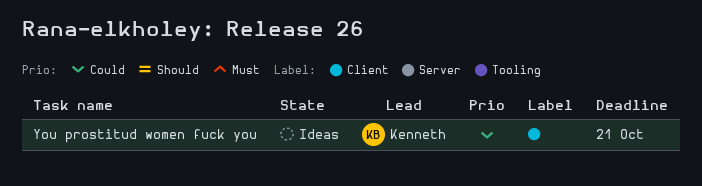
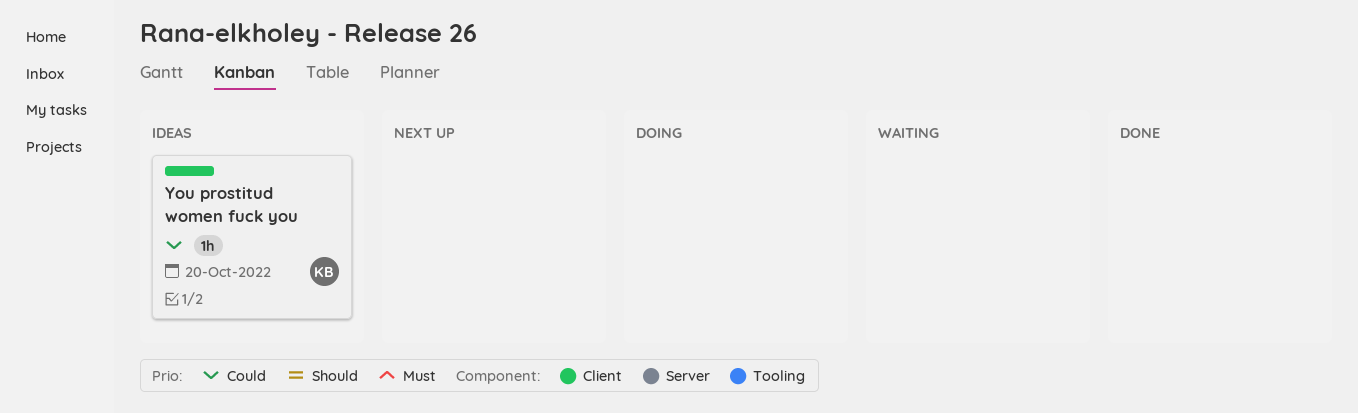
You prostitud women fuck you, due: Oct 21 -> Oct 20

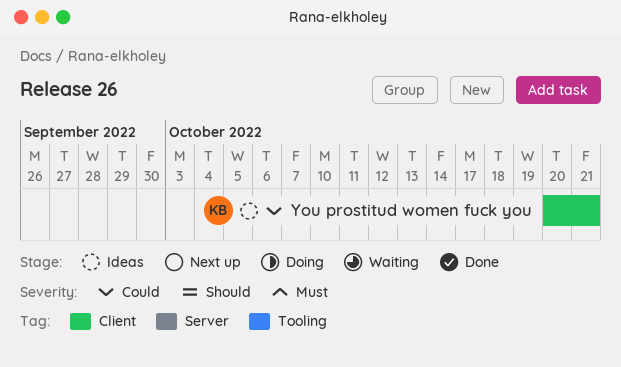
You prostitud women fuck you, due: Oct 20 -> Oct 21

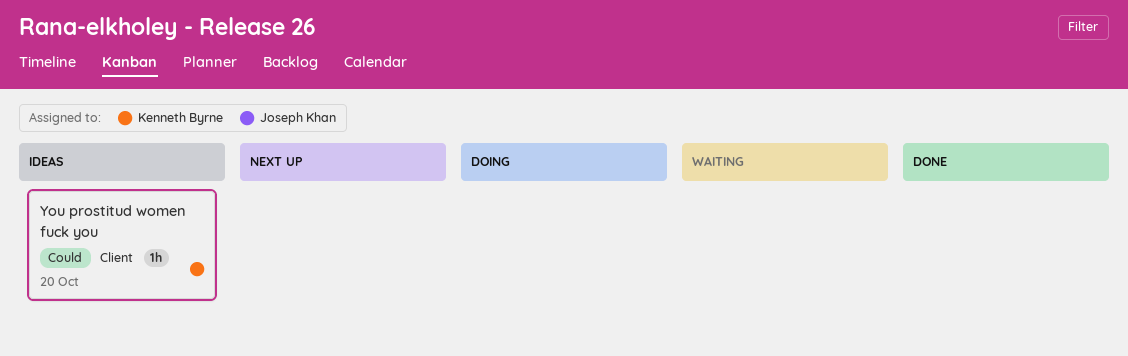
You prostitud women fuck you, due: Oct 21 -> Oct 20

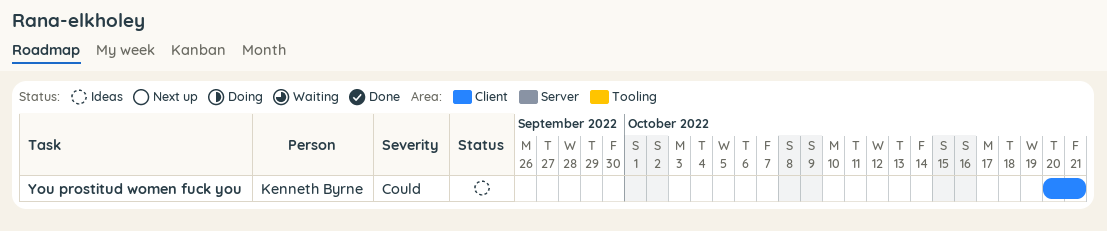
You prostitud women fuck you, due: Oct 20 -> Oct 21

